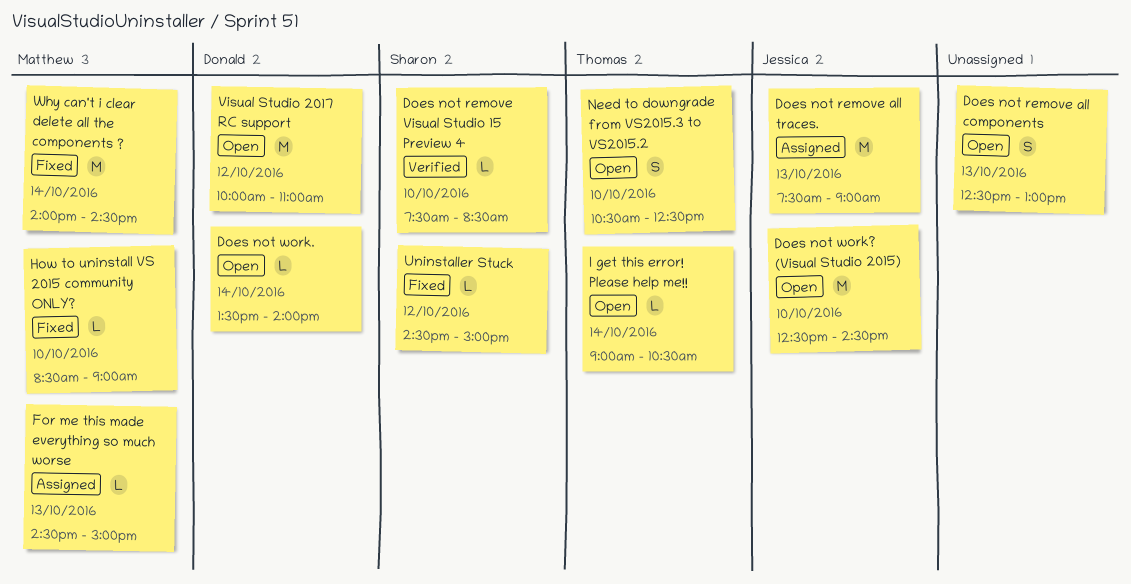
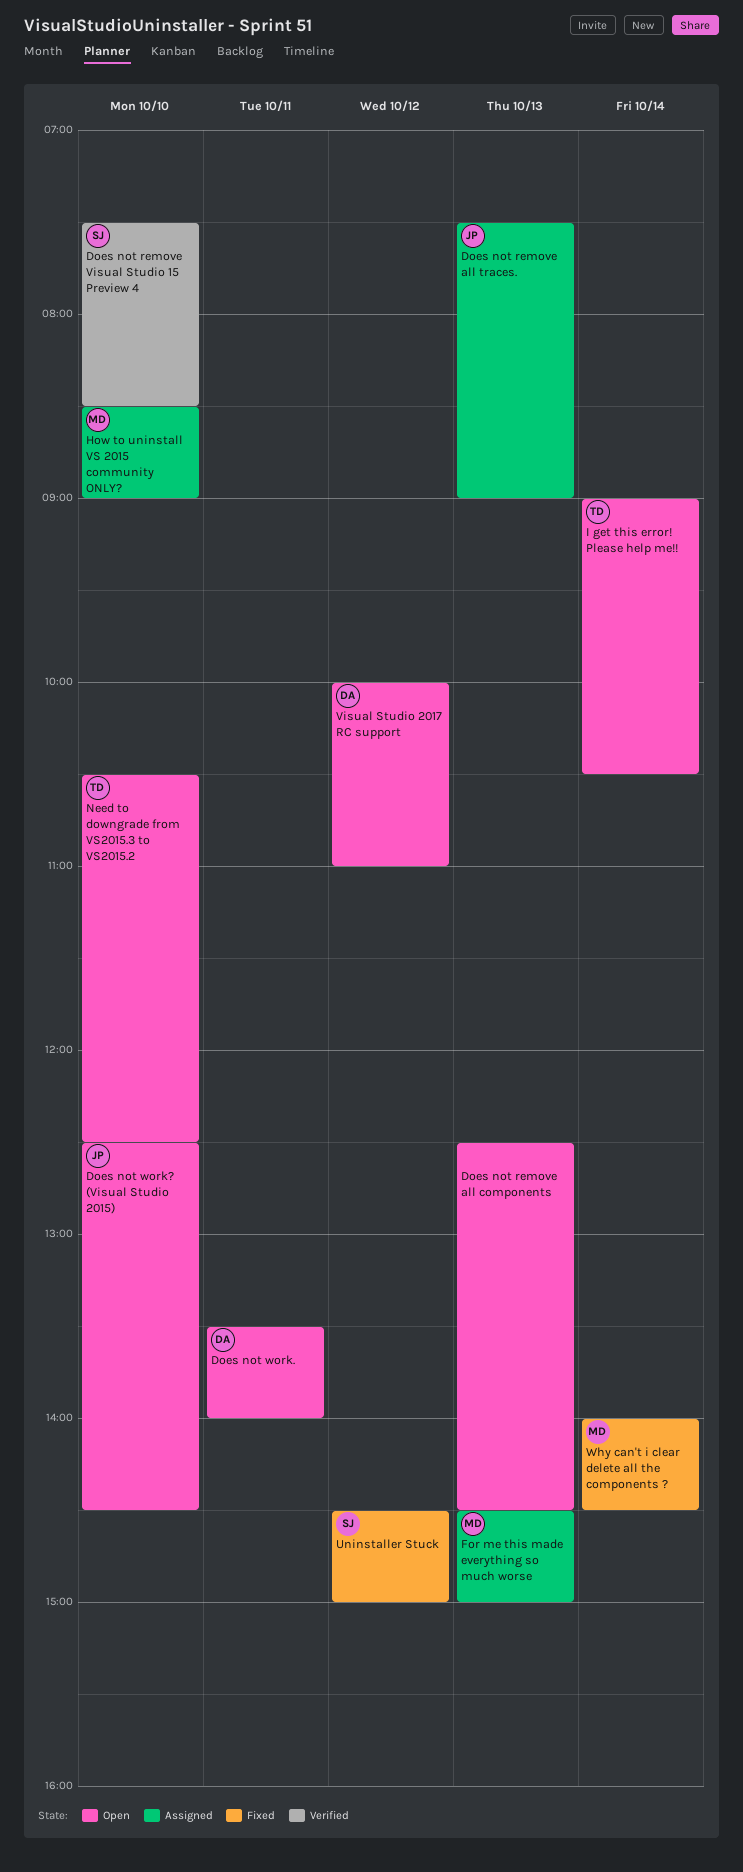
Does not remove all components, ends: 13:00 -> 14:30
Does not work., day: Oct 14 -> Oct 11
How to uninstall VS 2015 community ONLY?, status: Fixed -> Assigned

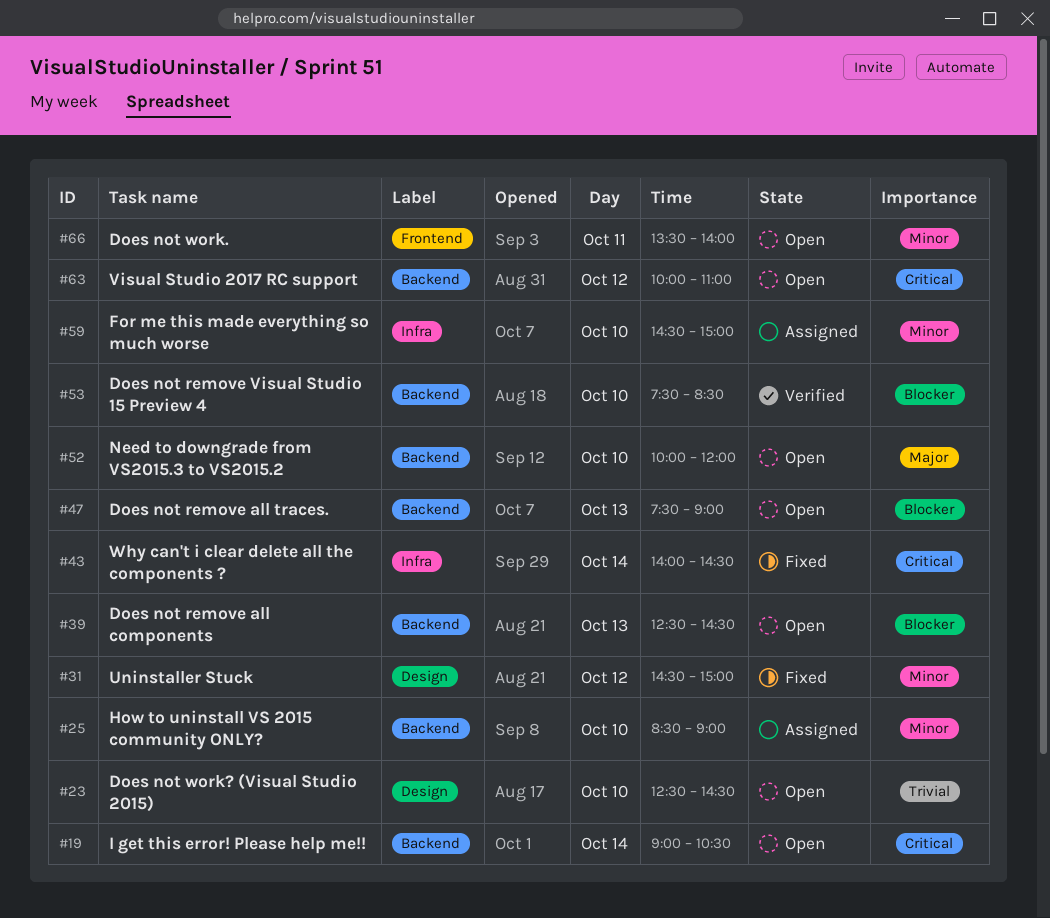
Does not remove all traces., status: Assigned -> Open
For me this made everything so much worse, day: Oct 13 -> Oct 10
Need to downgrade from VS2015.3 to VS2015.2, begins: 10:30 -> 10:00
Need to downgrade from VS2015.3 to VS2015.2, ends: 12:30 -> 12:00

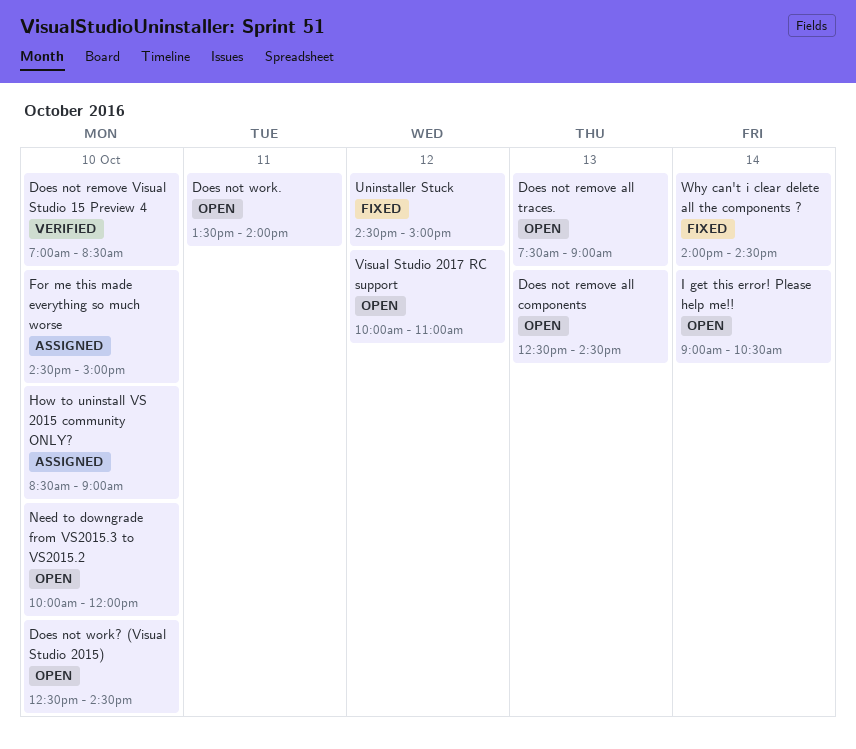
Does not remove Visual Studio 15 Preview 4, begins: 07:30 -> 07:00

